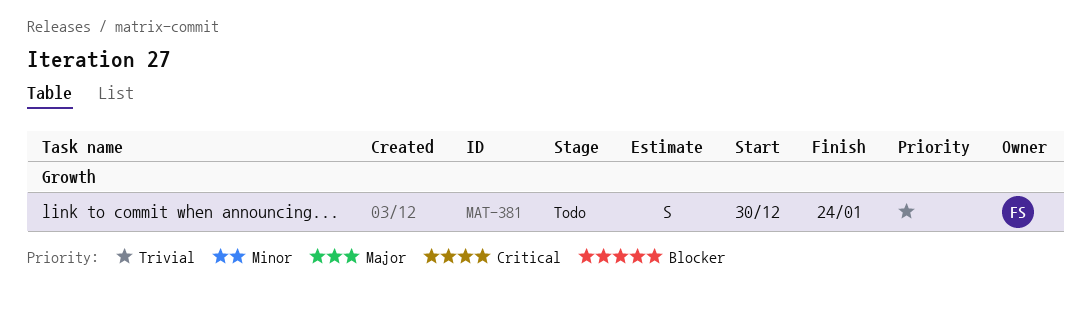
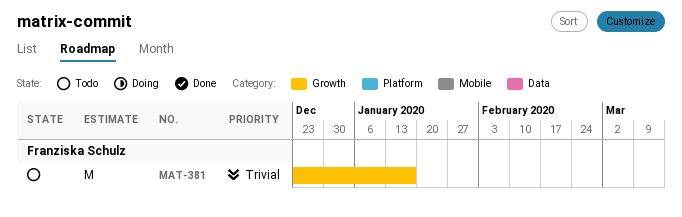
MAT-381, estimate: S -> M
MAT-381, start: Dec 30 -> Dec 23
MAT-381, due: Jan 24 -> Jan 17

